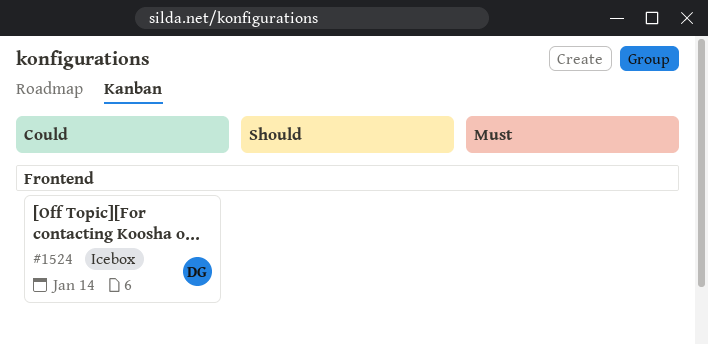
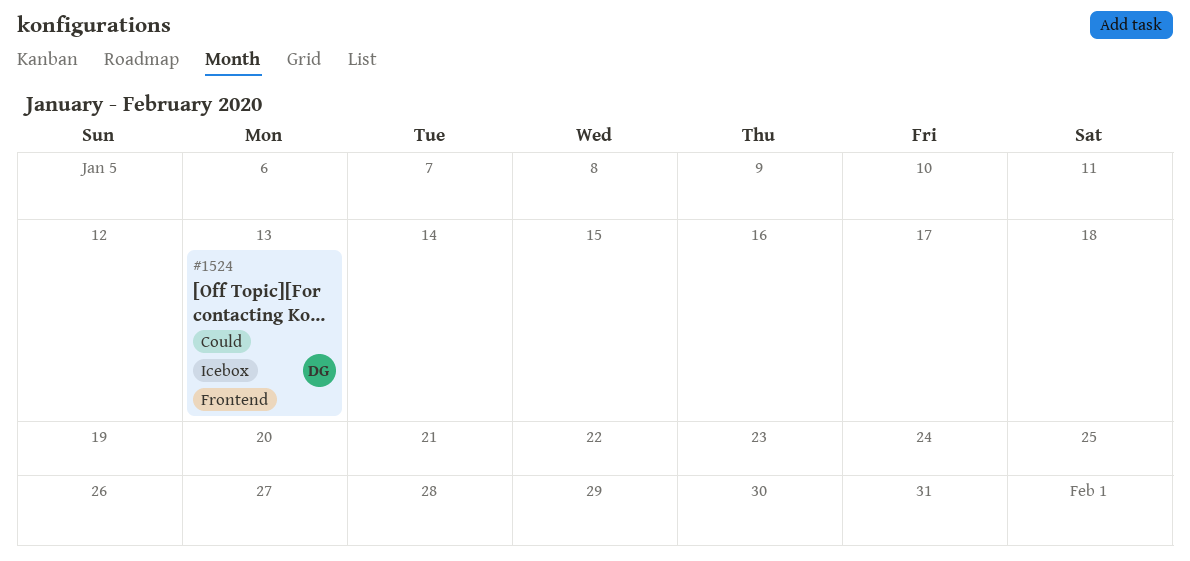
#1524, due: Jan 14 -> Jan 13

